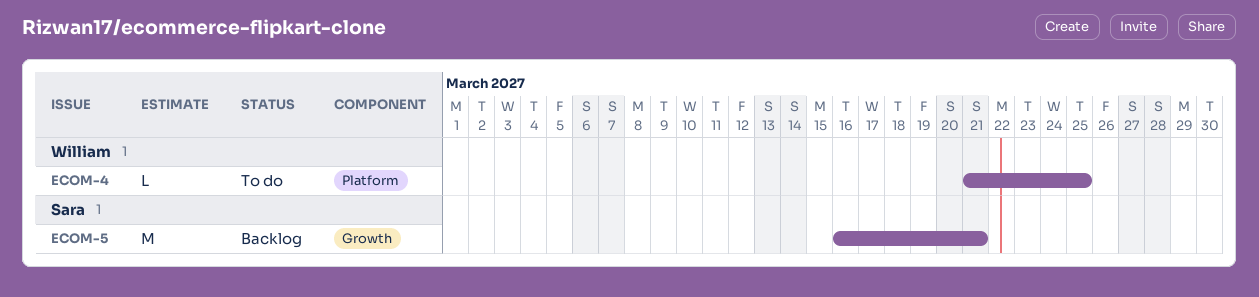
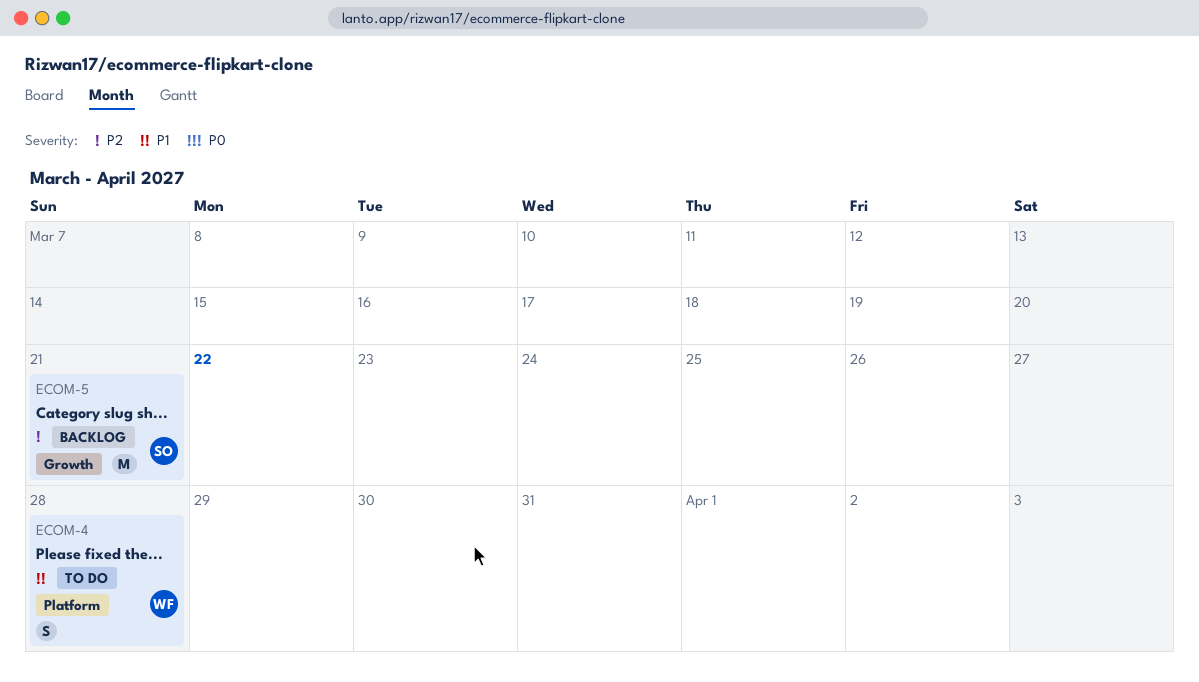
ECOM-4, estimate: L -> S
ECOM-4, due: Mar 25 -> Mar 28

